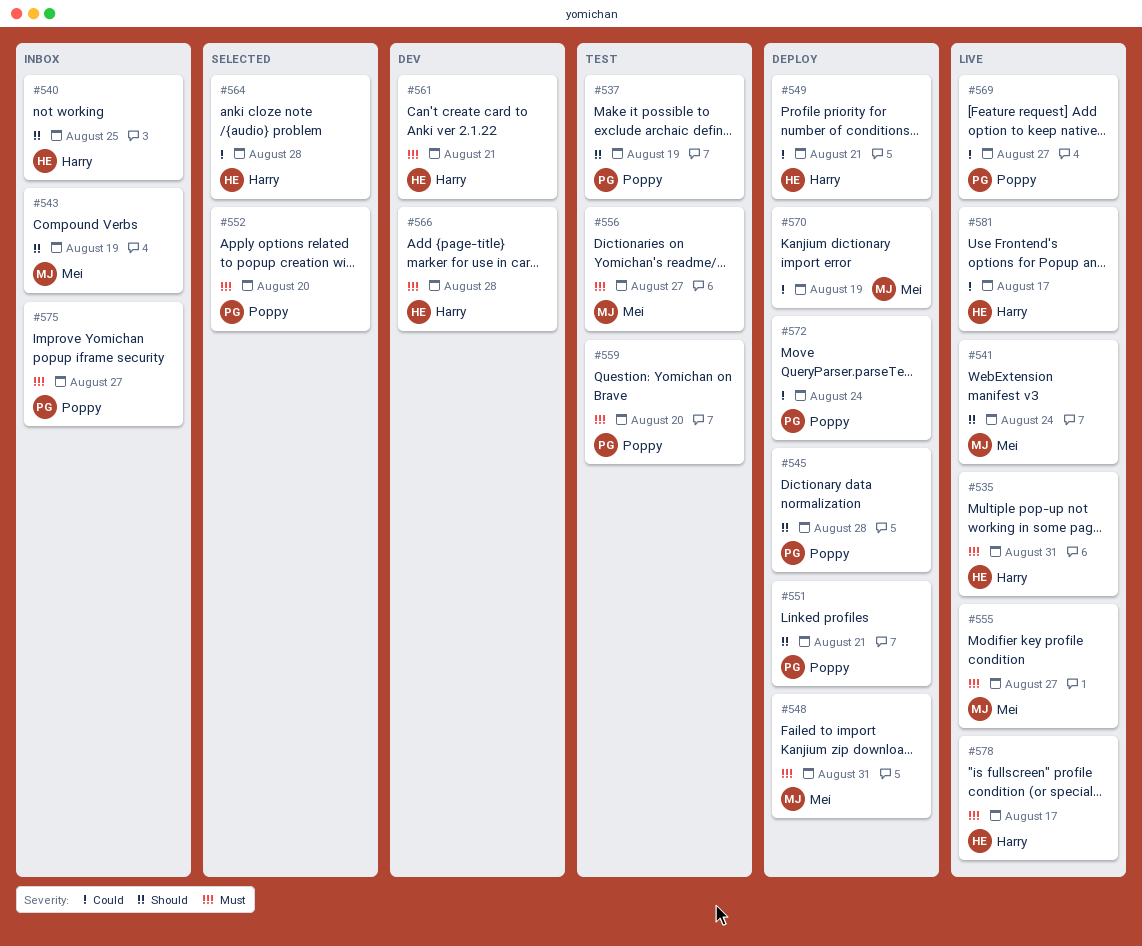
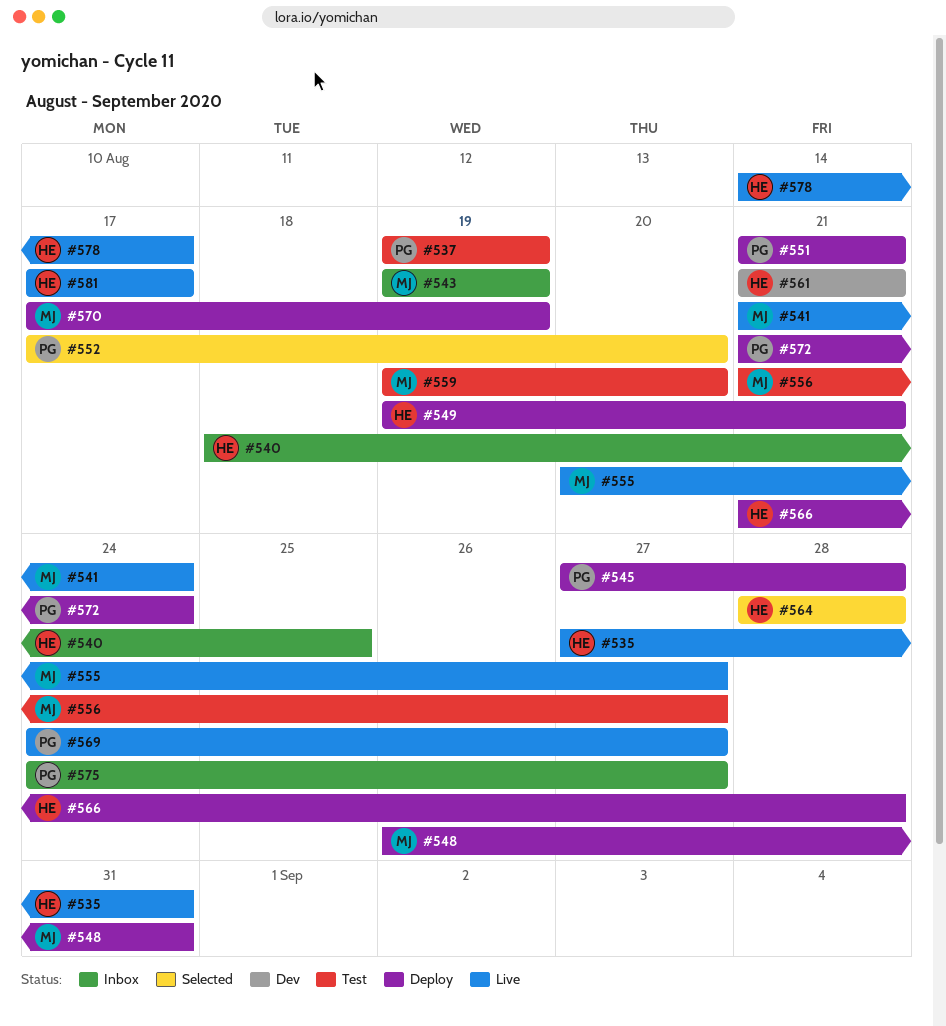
#559, owner: Poppy -> Mei
#566, status: Dev -> Deploy

